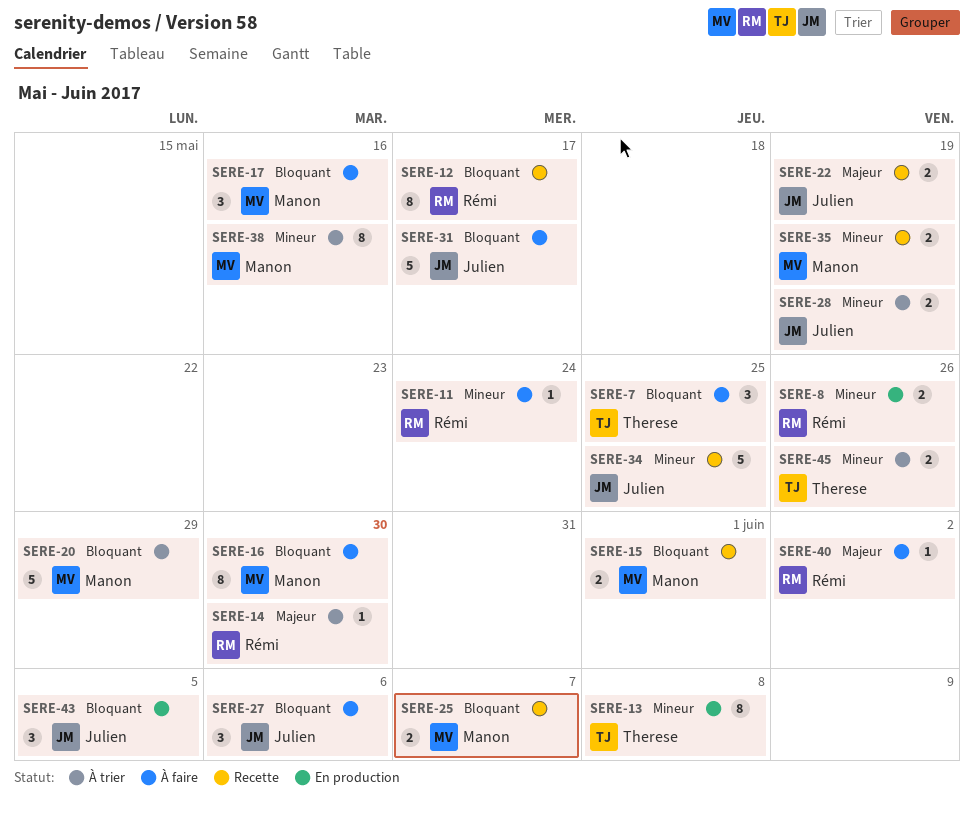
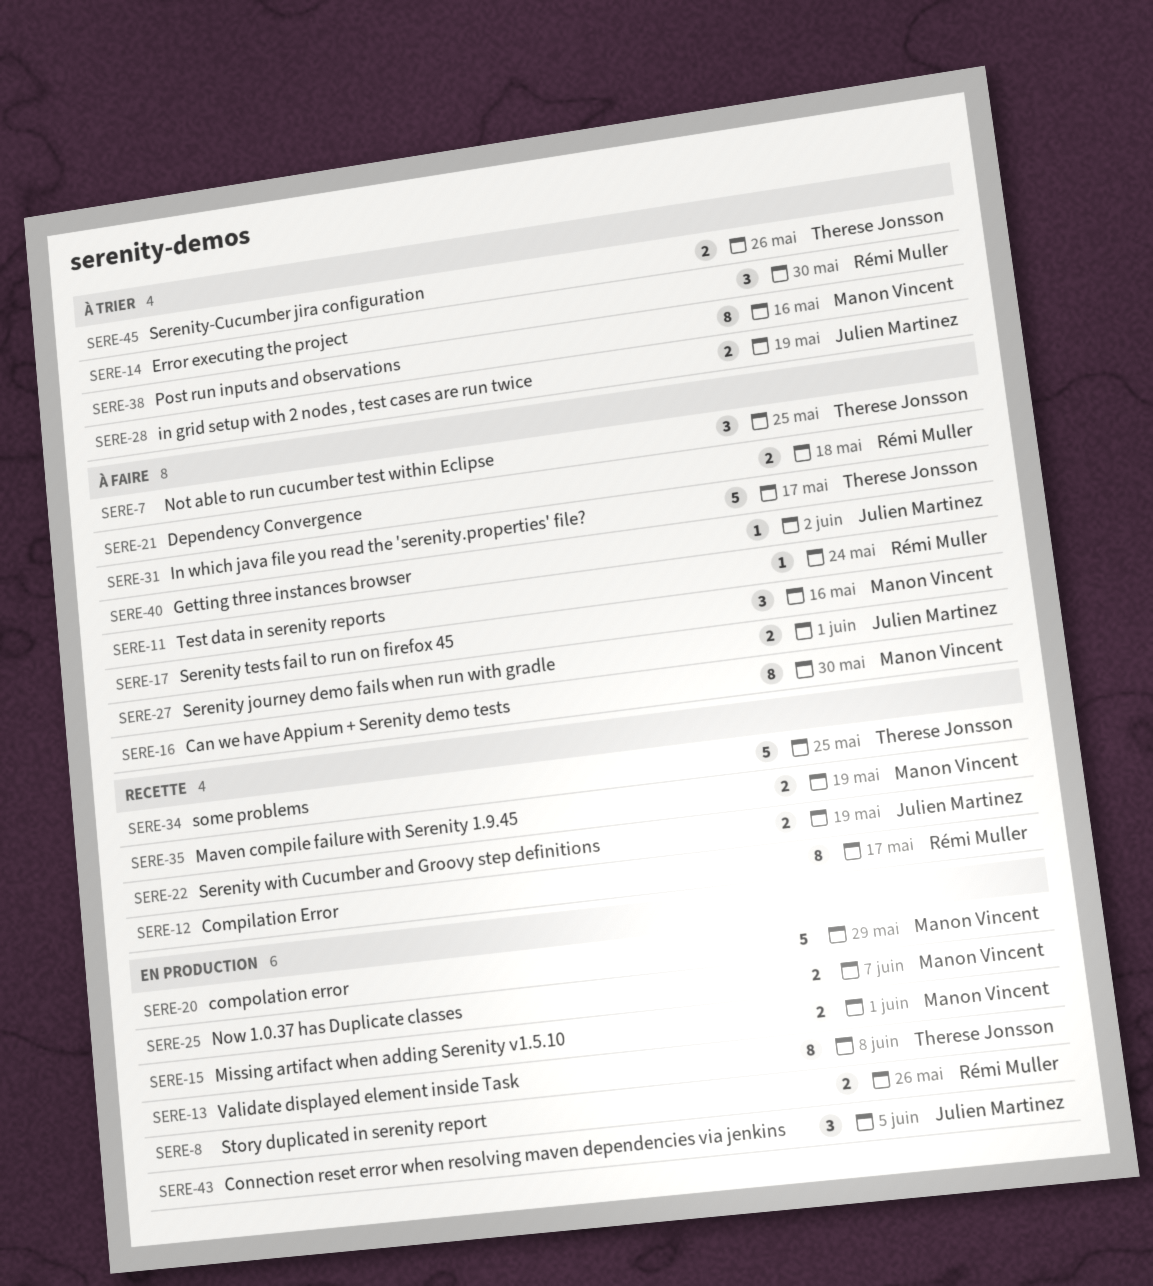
SERE-14, estimate: 1 -> 3
SERE-15, status: Recette -> En production
SERE-20, status: À trier -> En production
SERE-21: none -> present
SERE-25, status: Recette -> En production
SERE-27, estimate: 3 -> 2
SERE-27, due: Jun 6 -> Jun 1
SERE-31, owner: Julien Martinez -> Therese Jonsson
SERE-34, owner: Julien Martinez -> Therese Jonsson
SERE-40, owner: Rémi Muller -> Julien Martinez

